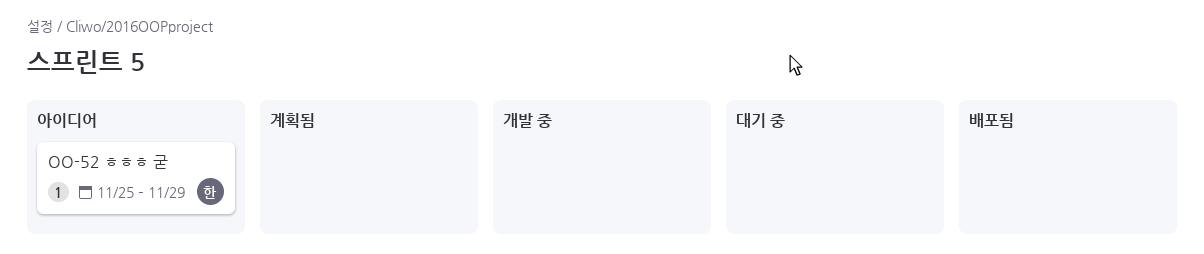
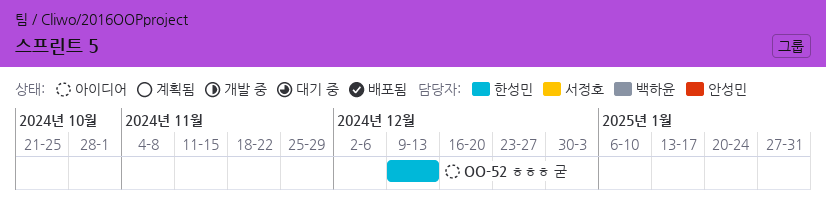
OO-52, start: Nov 25 -> Dec 9
OO-52, due: Nov 29 -> Dec 13

